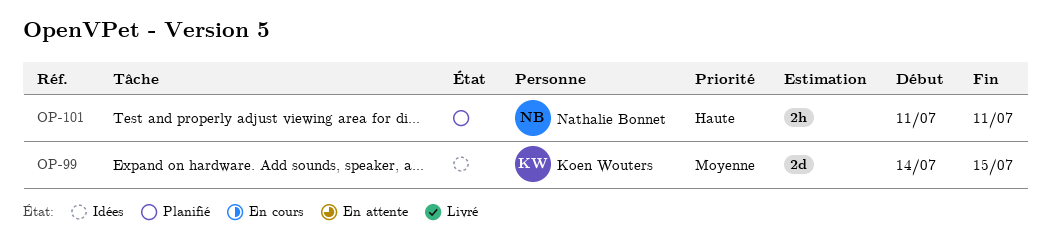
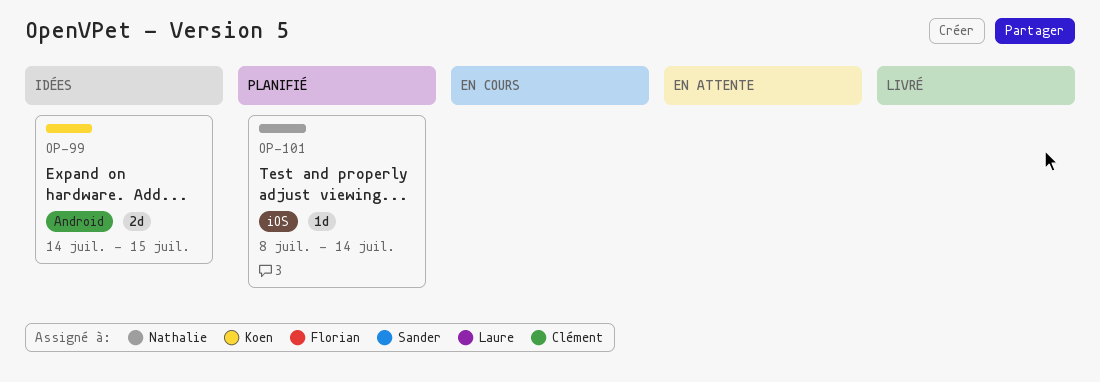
OP-101, estimate: 2h -> 1d
OP-101, start: Jul 11 -> Jul 8
OP-101, due: Jul 11 -> Jul 14

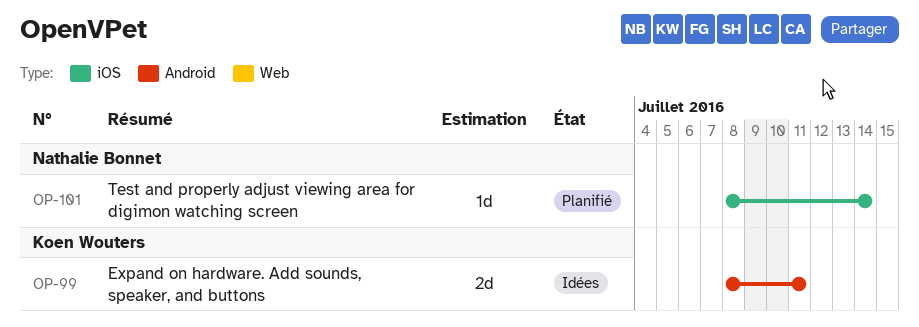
OP-99, start: Jul 14 -> Jul 8
OP-99, due: Jul 15 -> Jul 11

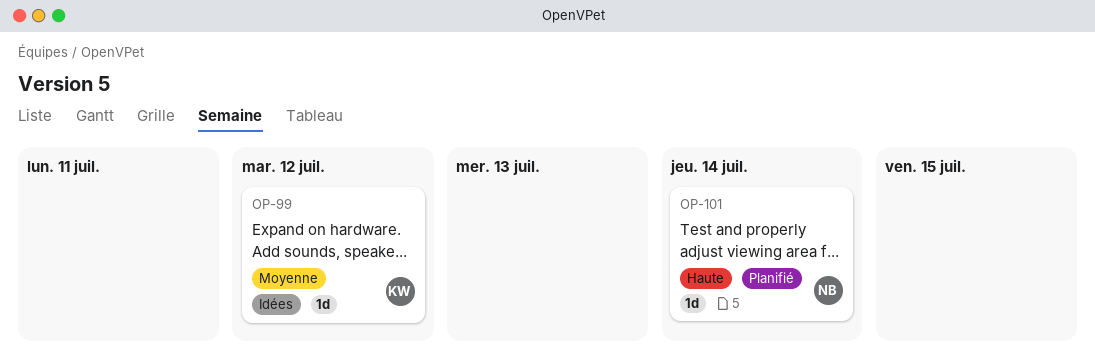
OP-99, estimate: 2d -> 1d
OP-99, due: Jul 11 -> Jul 12

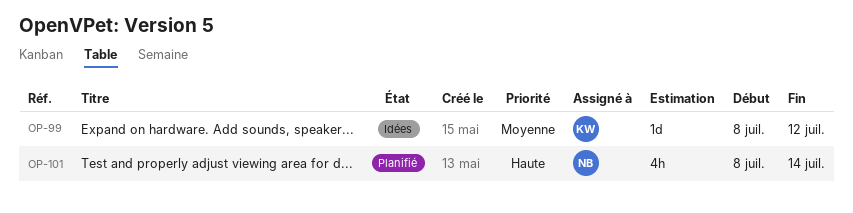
OP-101, estimate: 1d -> 4h

